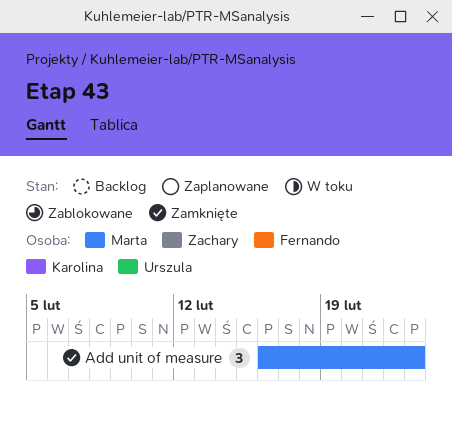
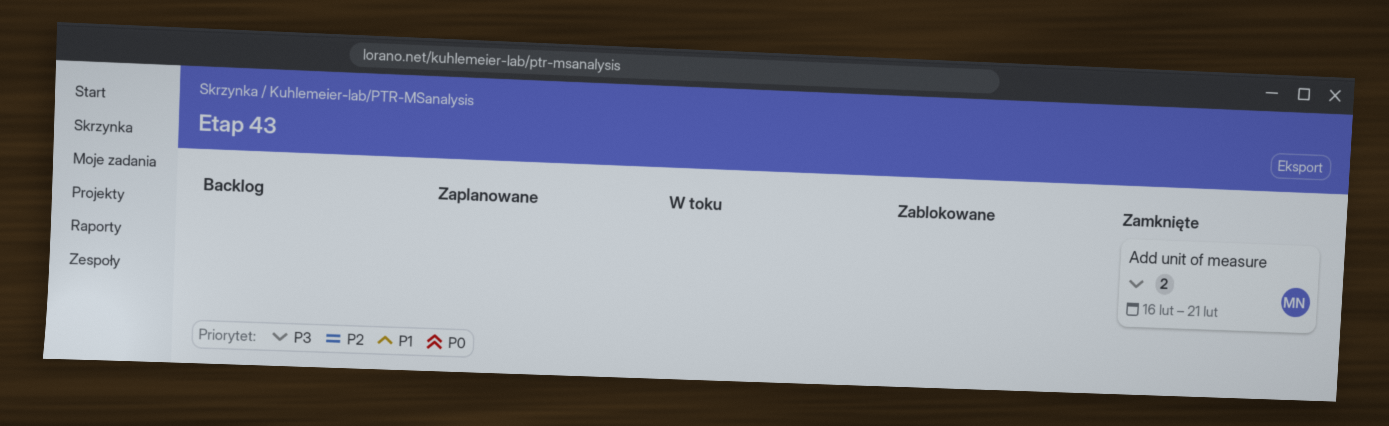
Add unit of measure, estimate: 3 -> 2
Add unit of measure, due: Feb 23 -> Feb 21

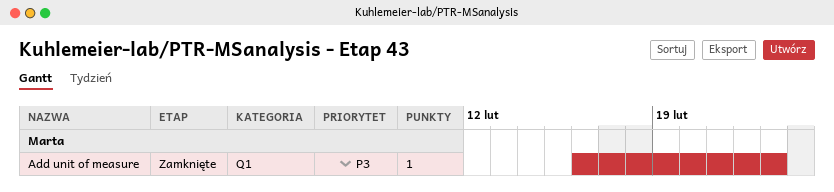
Add unit of measure, estimate: 2 -> 1
Add unit of measure, due: Feb 21 -> Feb 23

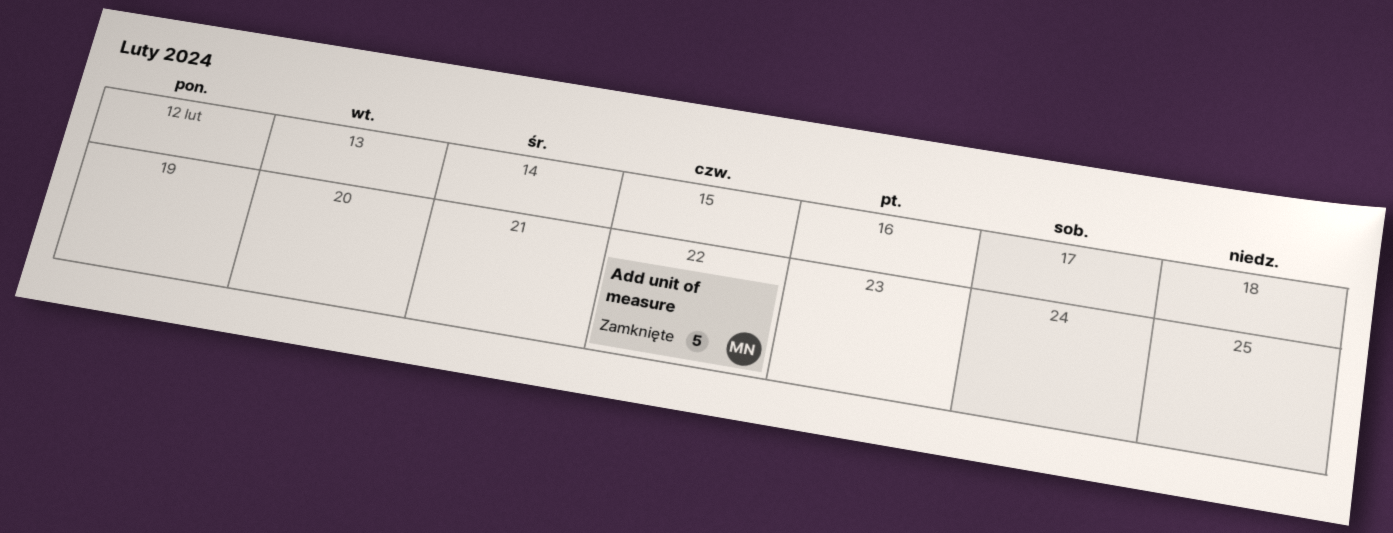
Add unit of measure, estimate: 1 -> 5
Add unit of measure, due: Feb 23 -> Feb 22

